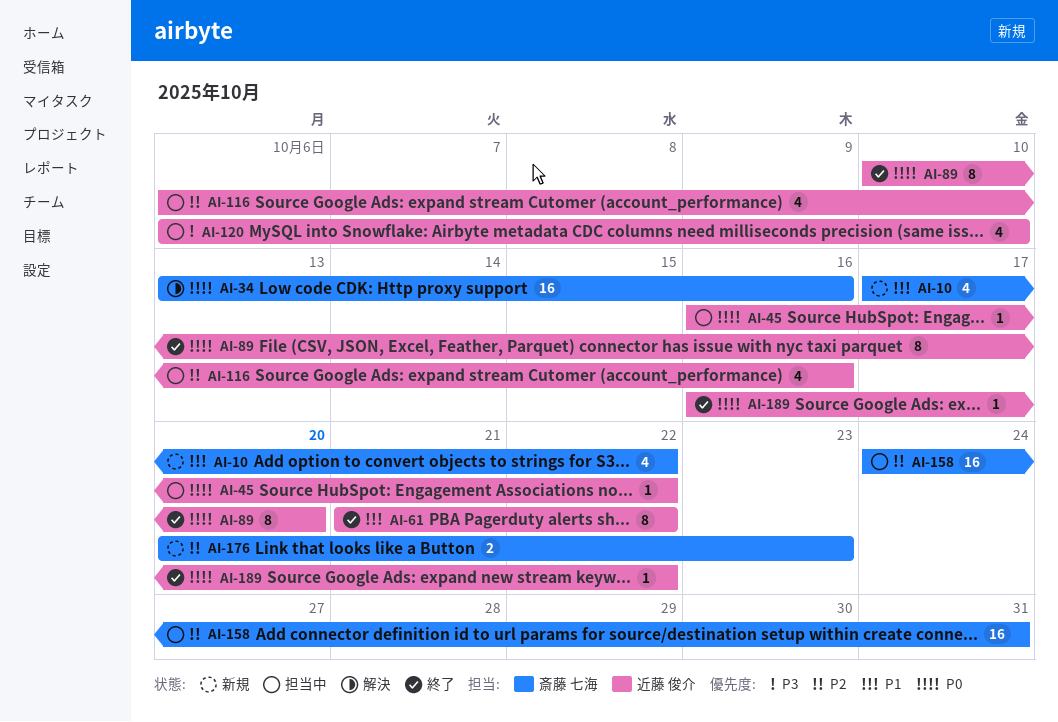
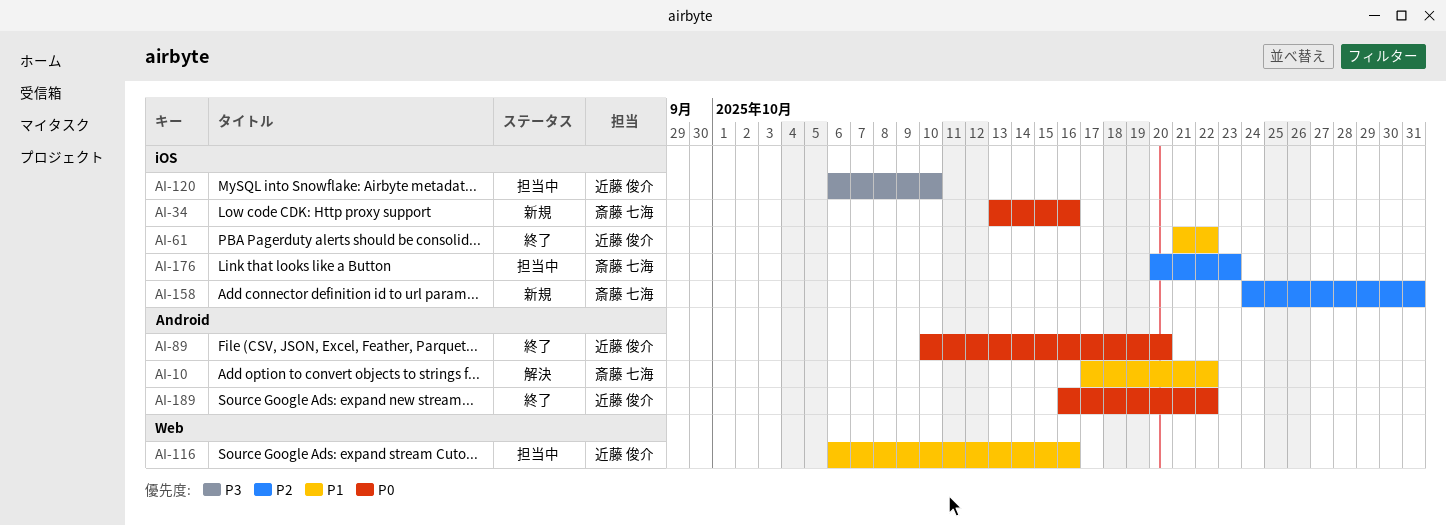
AI-10, status: 新規 -> 解決
AI-34, status: 解決 -> 新規
AI-45: present -> none
AI-116, priority: P2 -> P1
AI-158, status: 担当中 -> 新規
AI-176, status: 新規 -> 担当中

